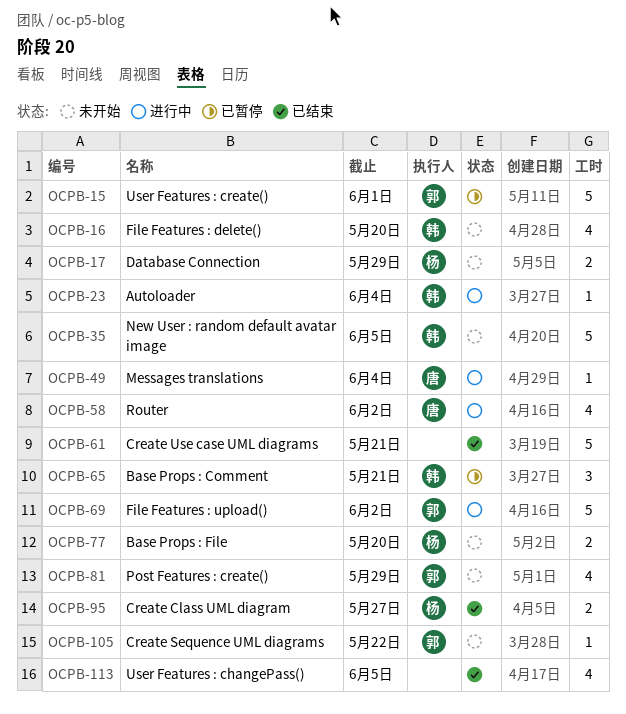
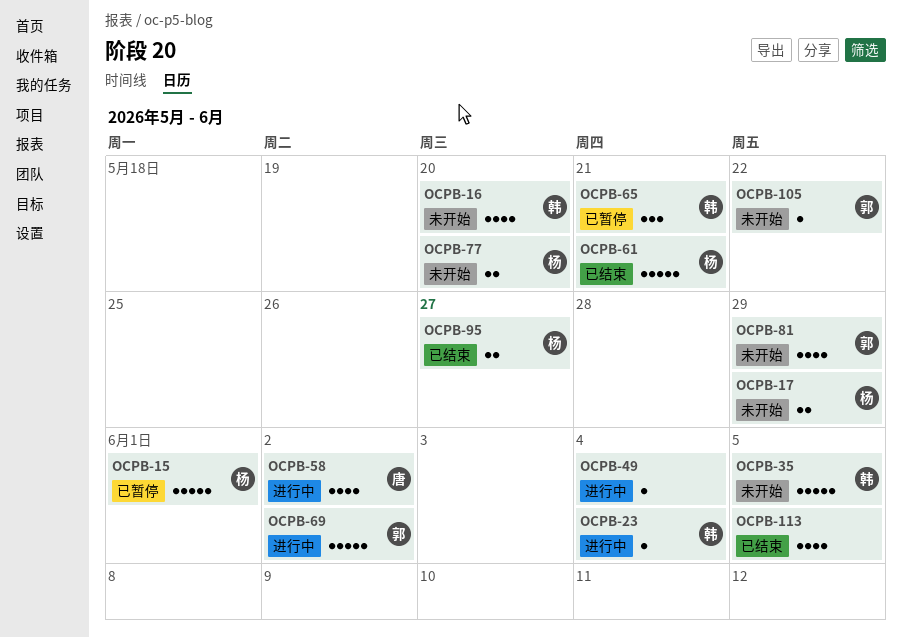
OCPB-15, owner: 郭 -> 杨
OCPB-49, owner: 唐 -> none
OCPB-61, owner: none -> 杨

